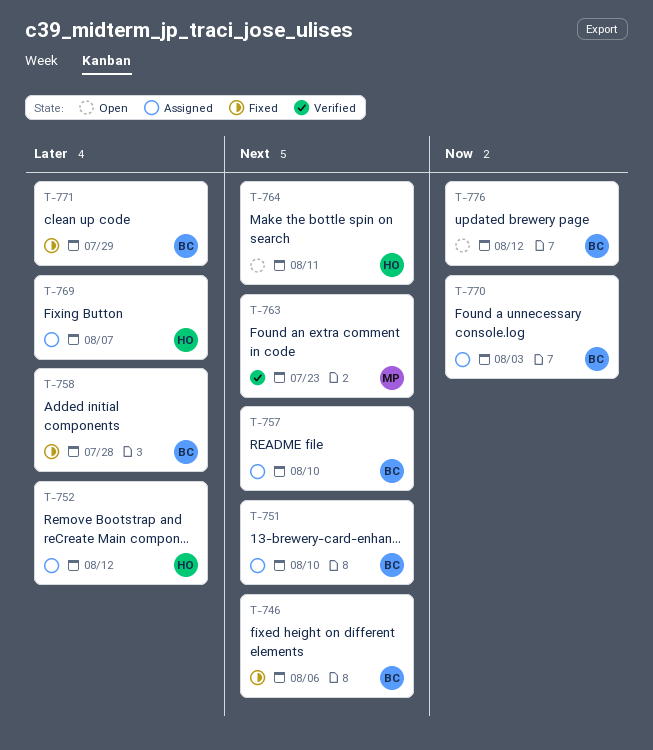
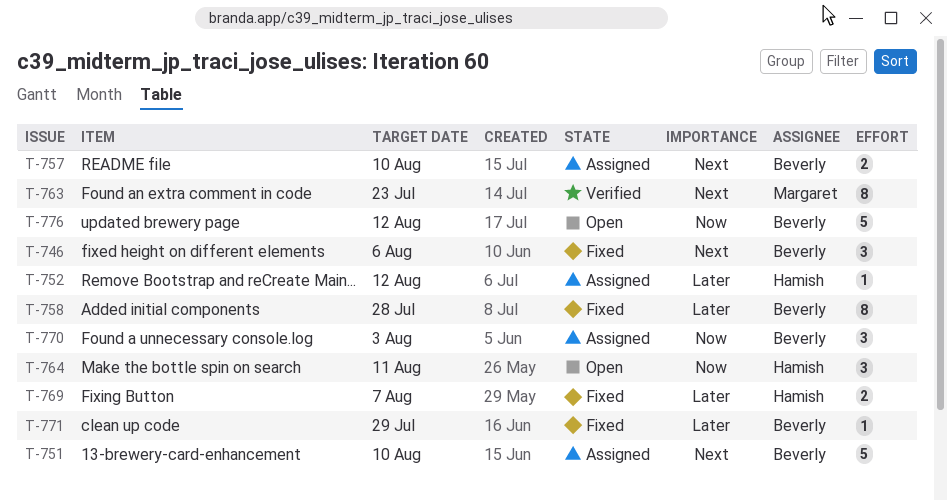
T-764, priority: Next -> Now
T-769, status: Assigned -> Fixed

